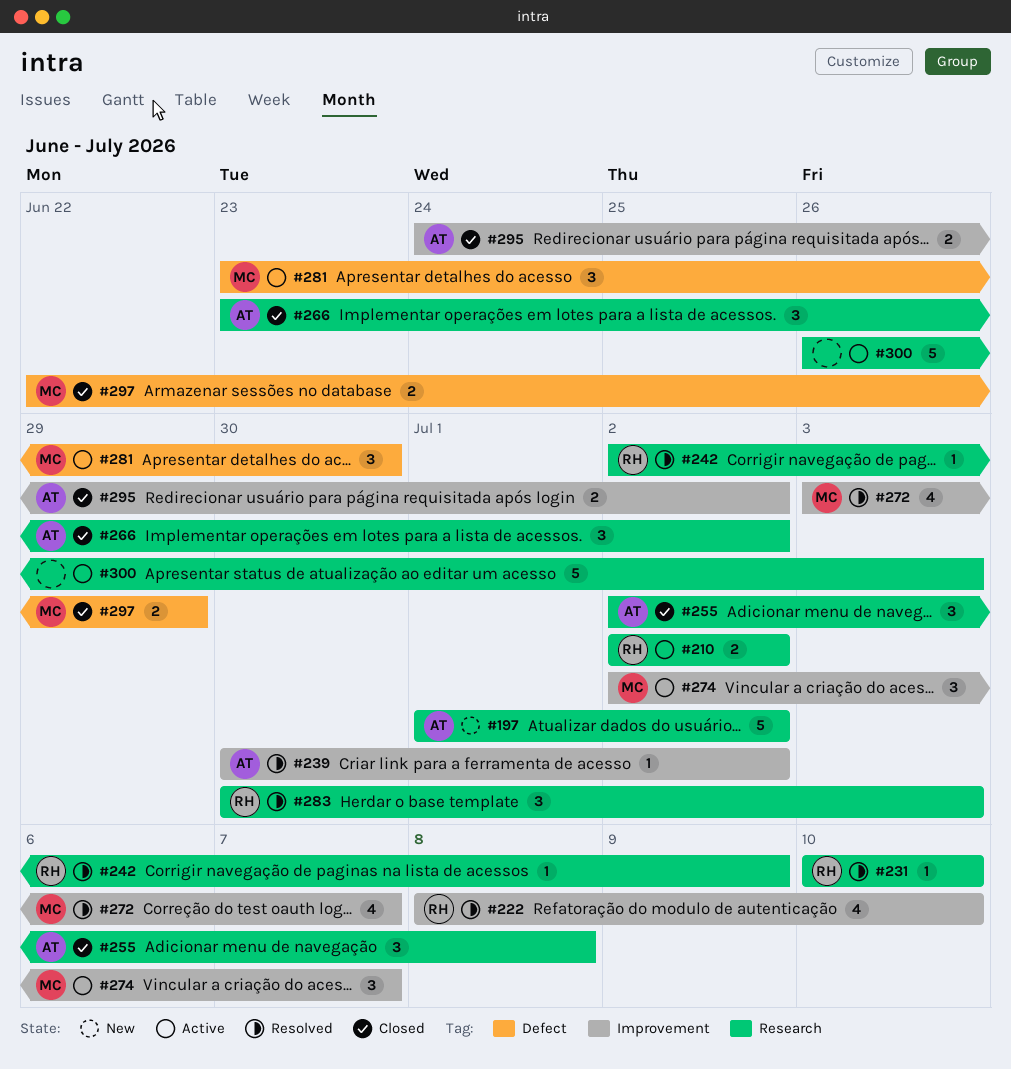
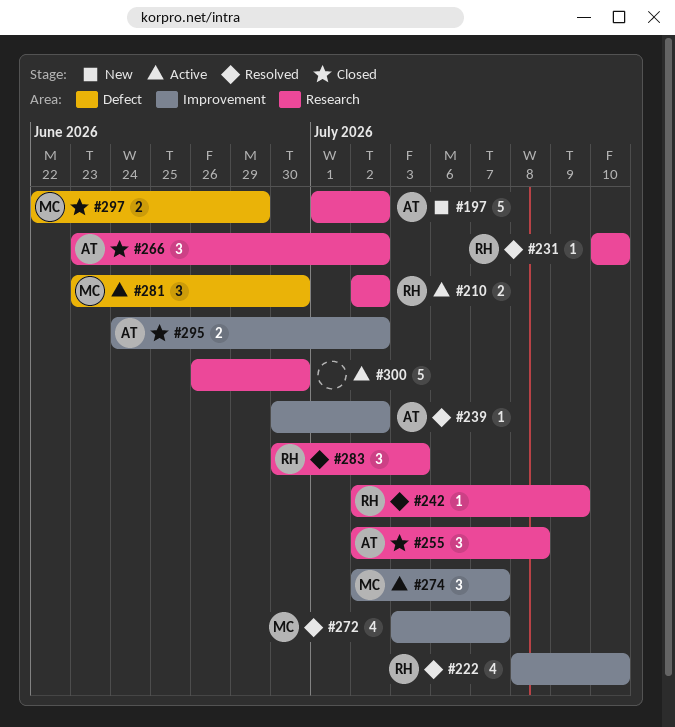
#300, due: Jul 3 -> Jun 30

